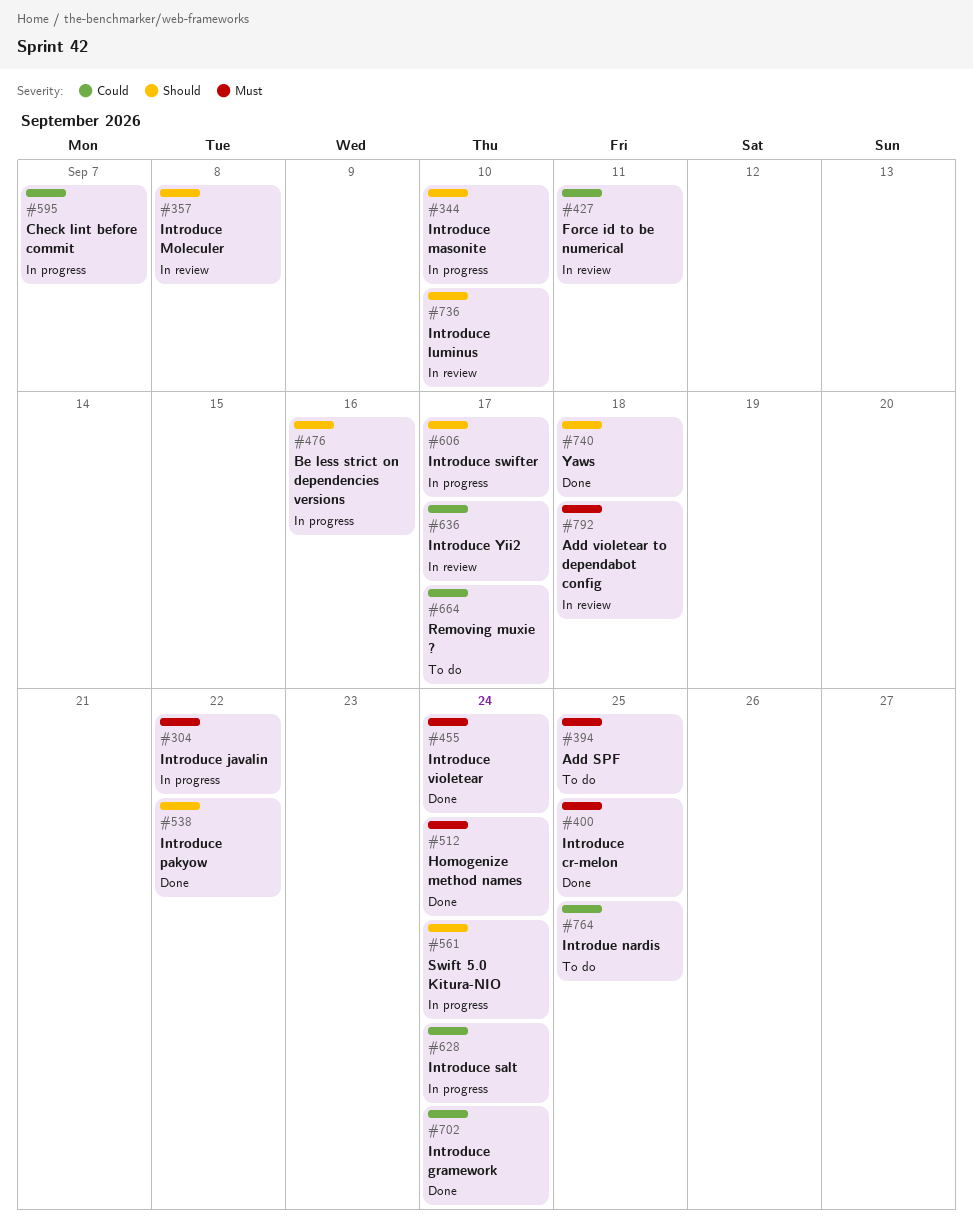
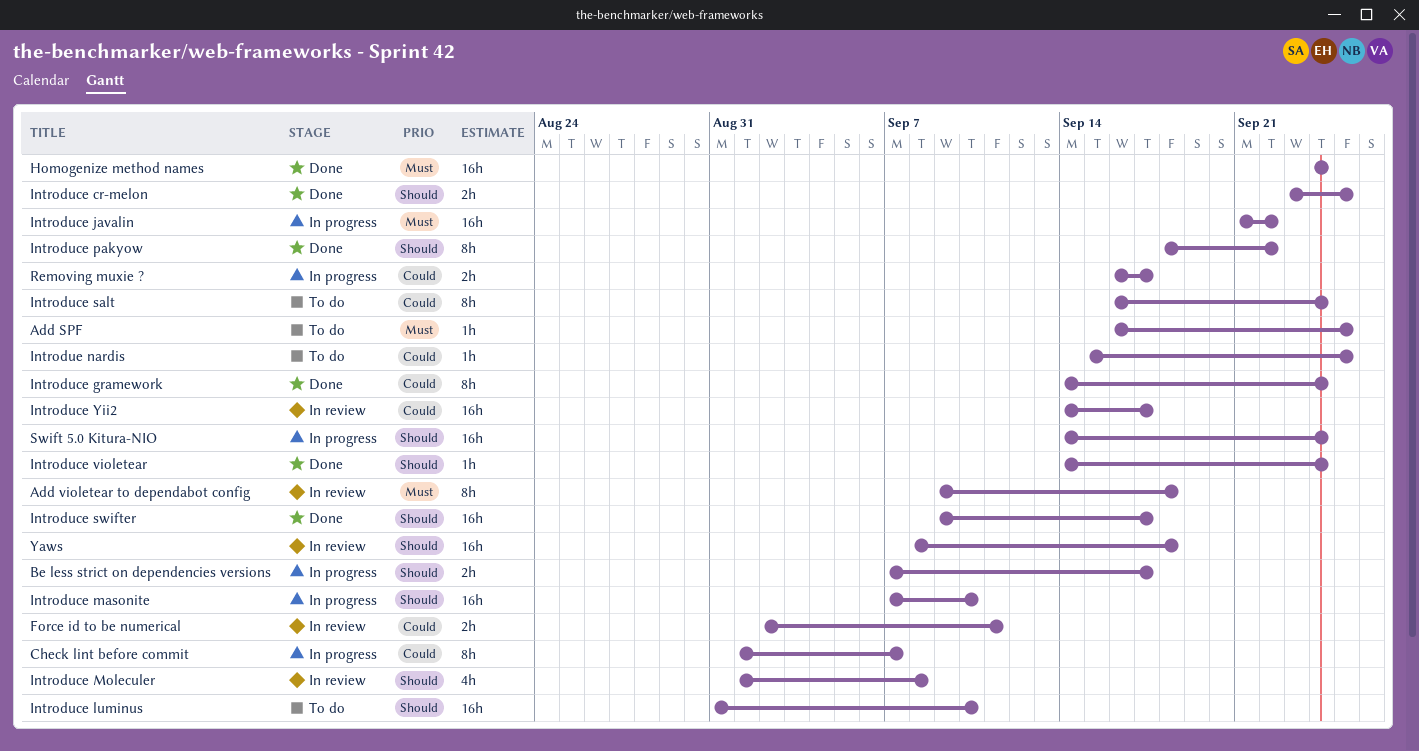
Be less strict on dependencies versions, due: Sep 16 -> Sep 17
Introduce cr-melon, priority: Must -> Should
Introduce luminus, status: In review -> To do
Introduce salt, status: In progress -> To do
Introduce swifter, status: In progress -> Done
Introduce violetear, priority: Must -> Should
Removing muxie ?, status: To do -> In progress
Yaws, status: Done -> In review

